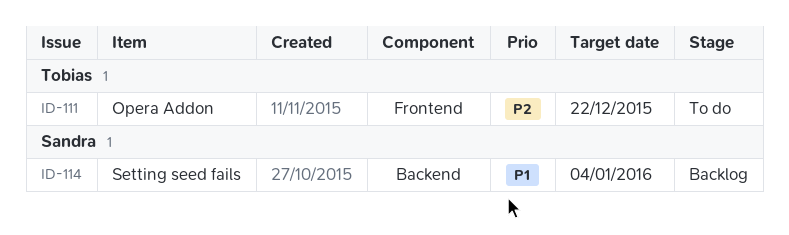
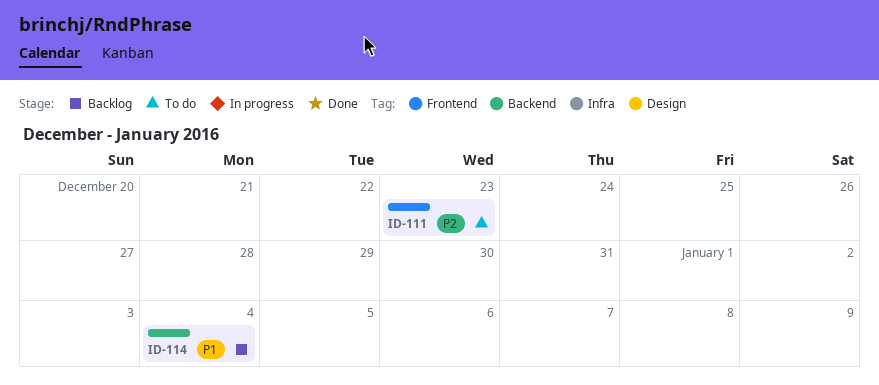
ID-111, due: Dec 22 -> Dec 23

